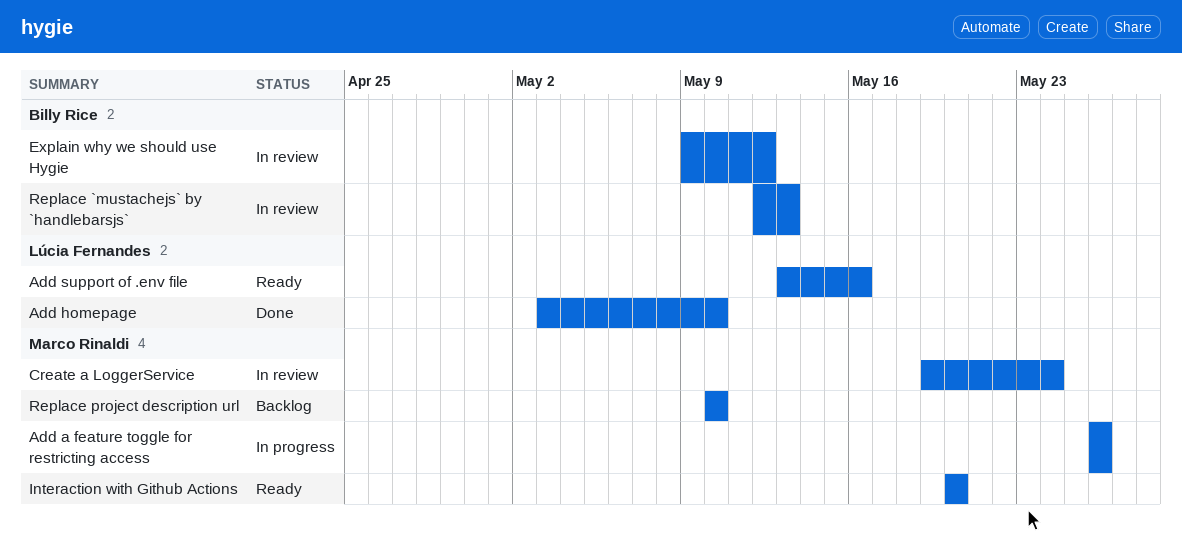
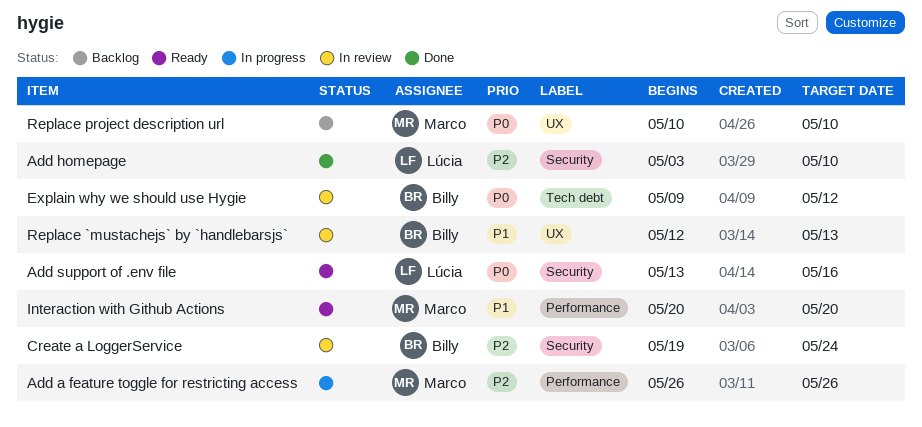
Create a LoggerService, owner: Marco Rinaldi -> Billy Rice

